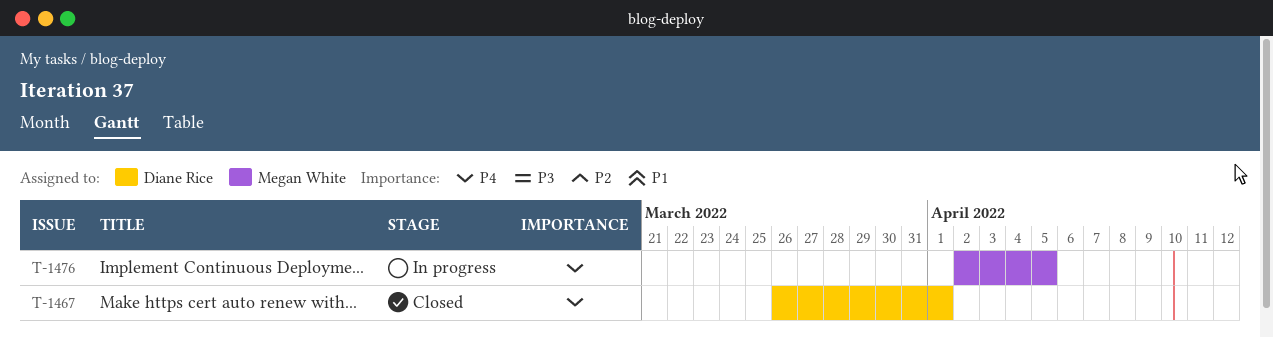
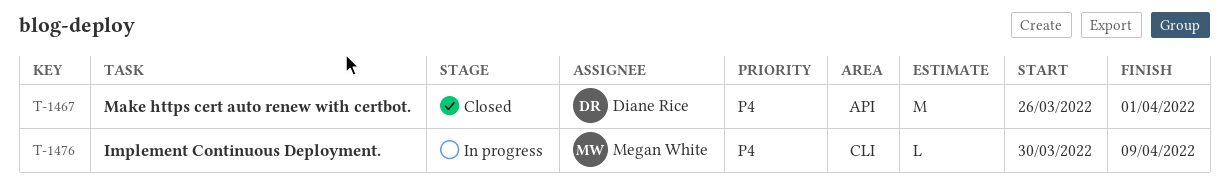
T-1476, start: Apr 2 -> Mar 30
T-1476, due: Apr 5 -> Apr 9

